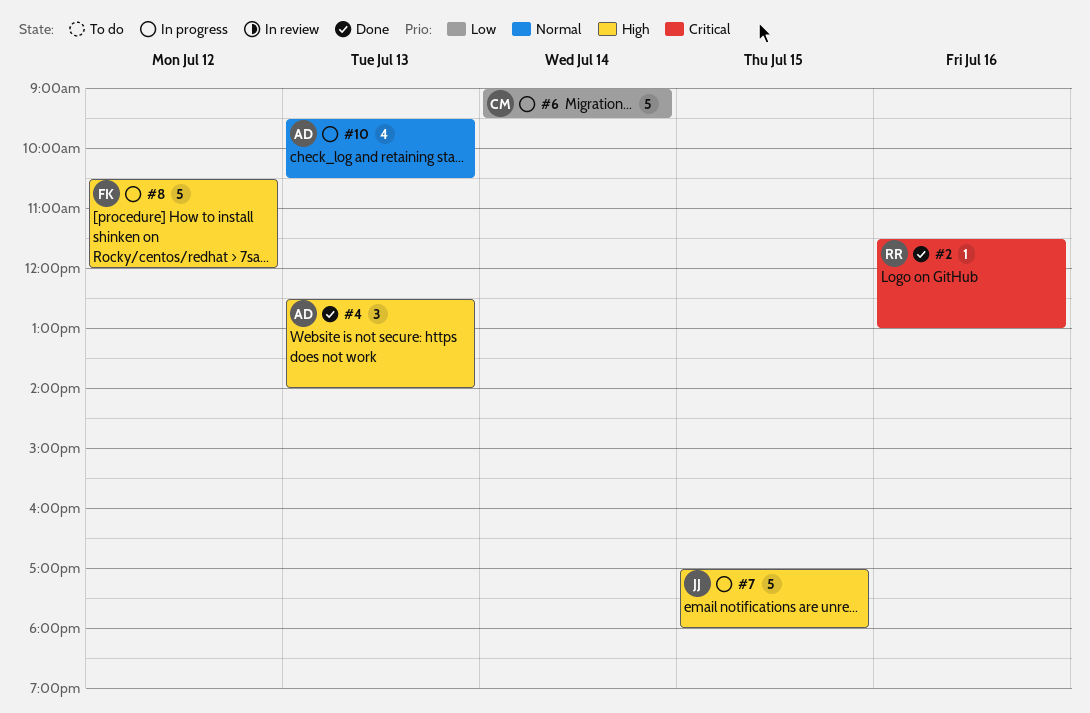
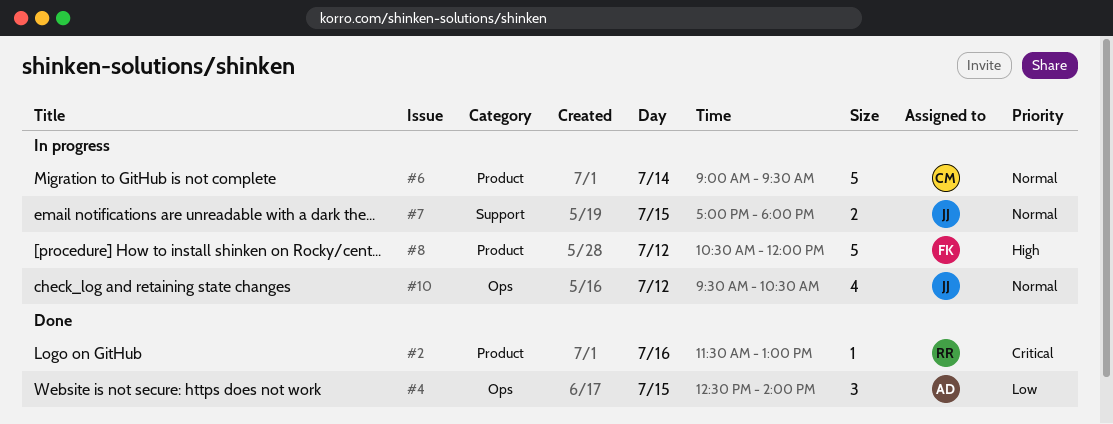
#4, priority: High -> Low
#4, day: Jul 13 -> Jul 15
#6, priority: Low -> Normal
#7, priority: High -> Normal
#7, estimate: 5 -> 2
#10, owner: AD -> JJ
#10, day: Jul 13 -> Jul 12

